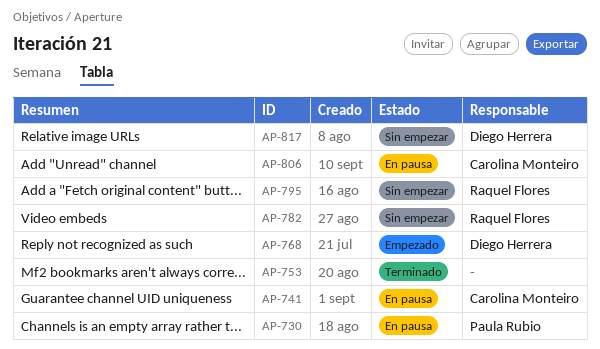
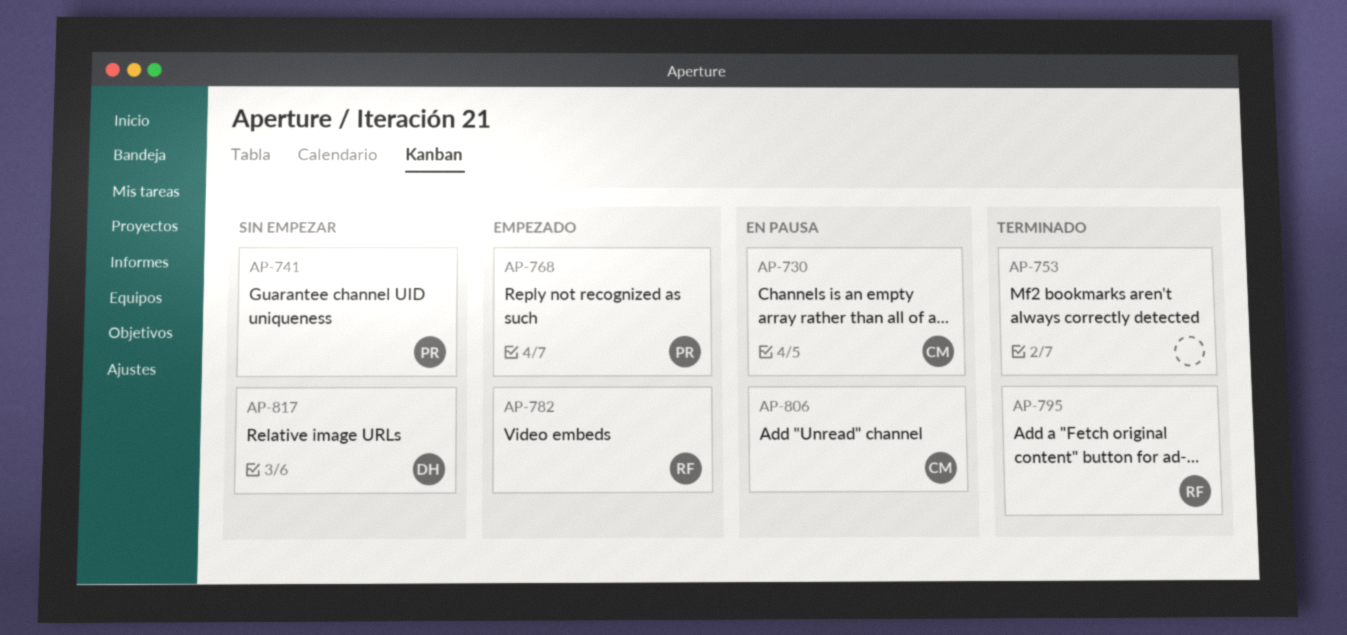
AP-730, owner: Paula Rubio -> Carolina Monteiro
AP-741, status: En pausa -> Sin empezar
AP-741, owner: Carolina Monteiro -> Paula Rubio
AP-768, owner: Diego Herrera -> Paula Rubio
AP-782, status: Sin empezar -> Empezado
AP-795, status: Sin empezar -> Terminado

